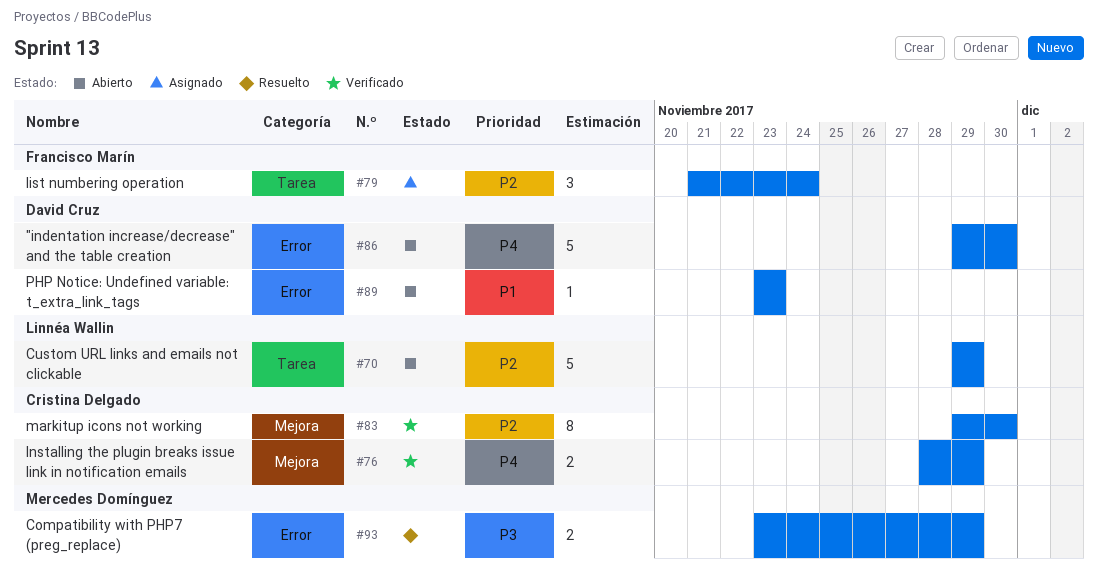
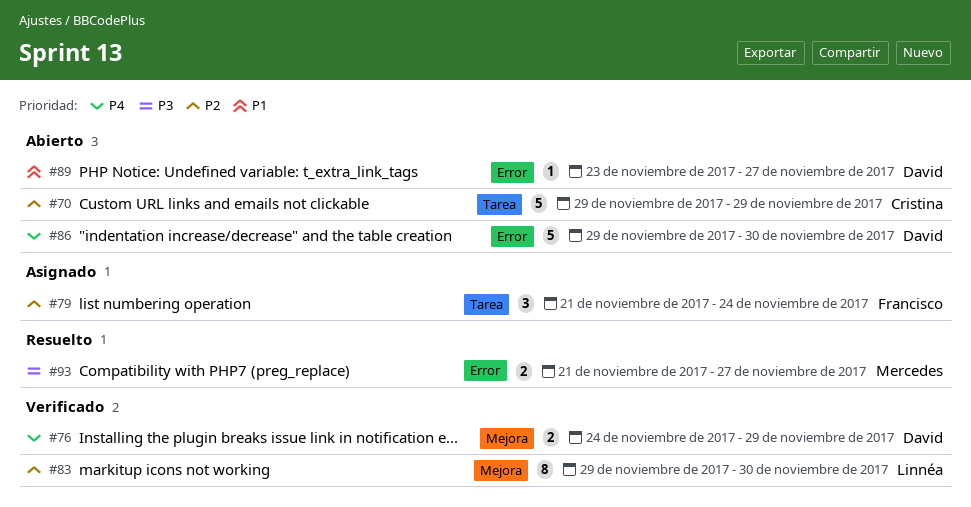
#70, owner: Linnéa Wallin -> Cristina Delgado
#76, owner: Cristina Delgado -> David Cruz
#76, start: Nov 28 -> Nov 24
#83, owner: Cristina Delgado -> Linnéa Wallin
#89, due: Nov 23 -> Nov 27
#93, start: Nov 23 -> Nov 21
#93, due: Nov 29 -> Nov 27

